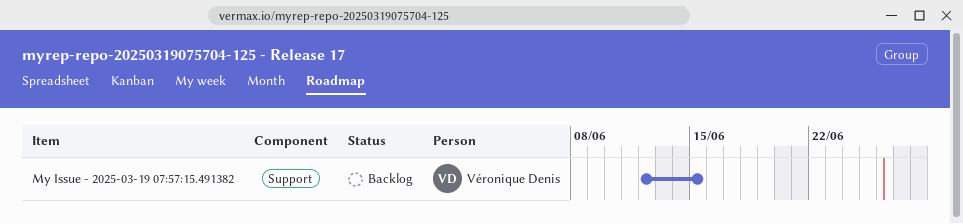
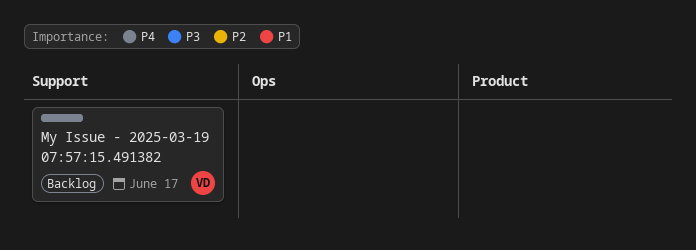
My Issue - 2025-03-19 07:57:15.491382, due: Jun 15 -> Jun 17

